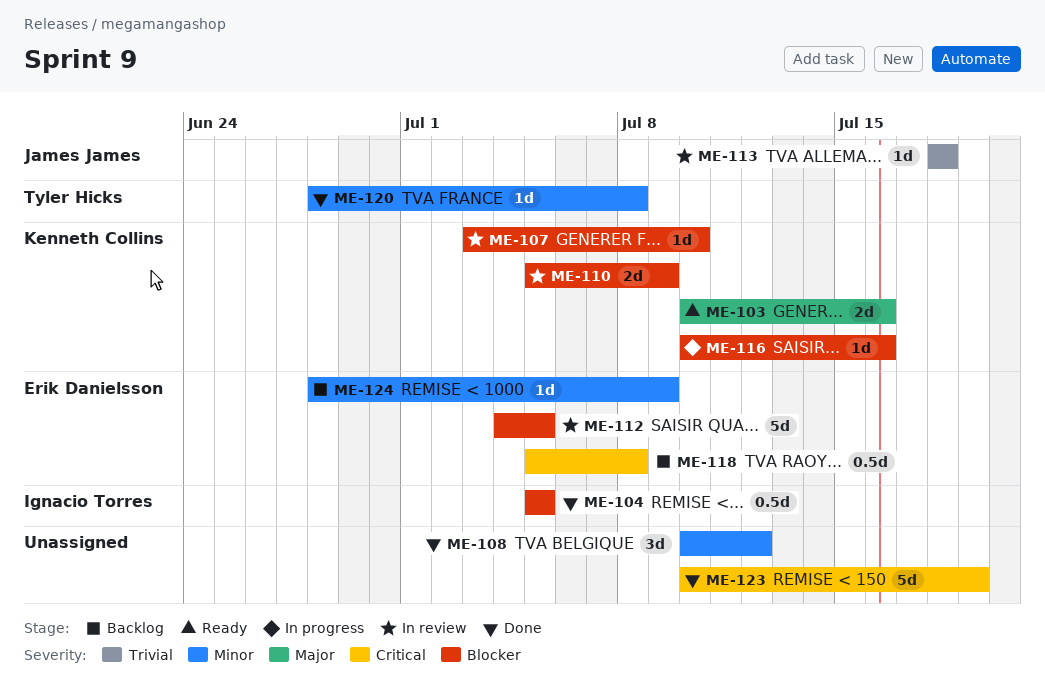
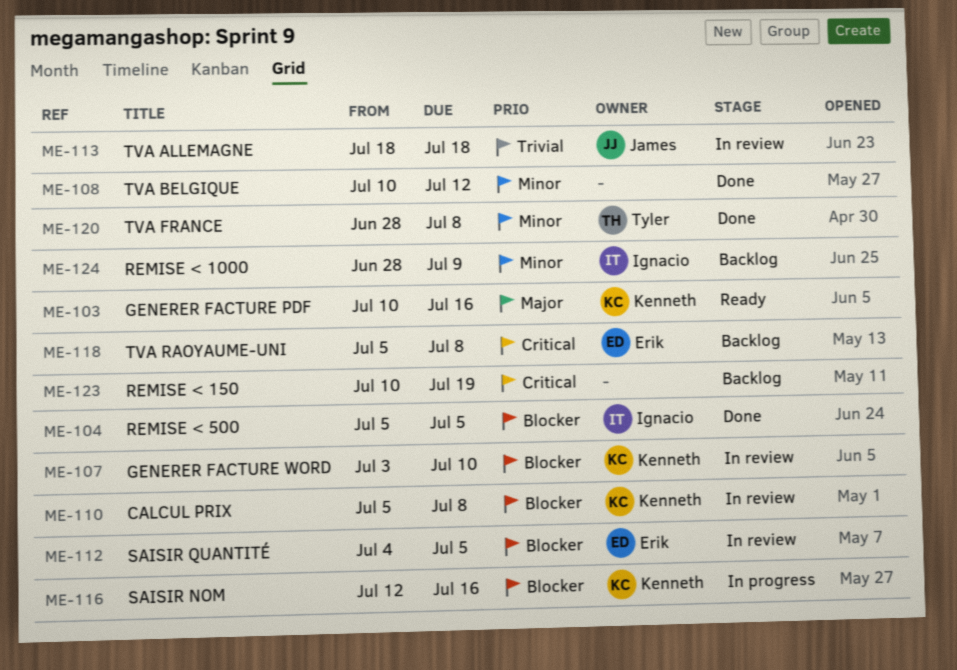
ME-110, due: Jul 9 -> Jul 8
ME-116, start: Jul 10 -> Jul 12
ME-123, status: Done -> Backlog
ME-124, owner: Erik Danielsson -> Ignacio Torres

